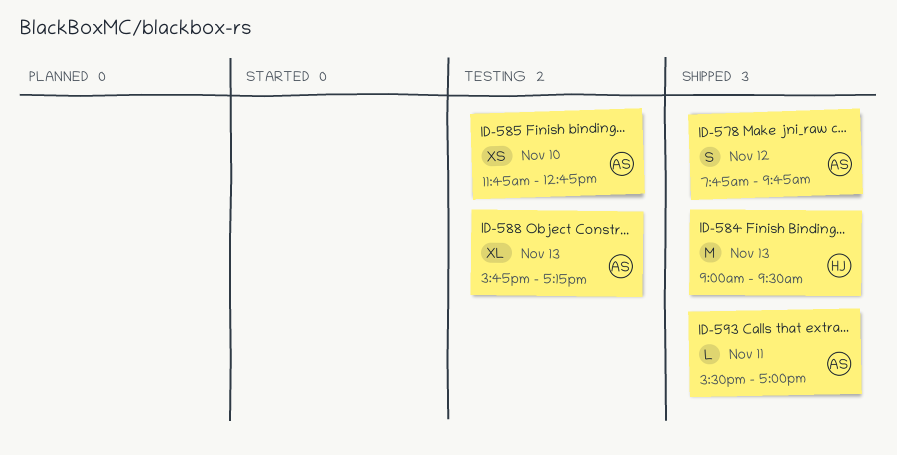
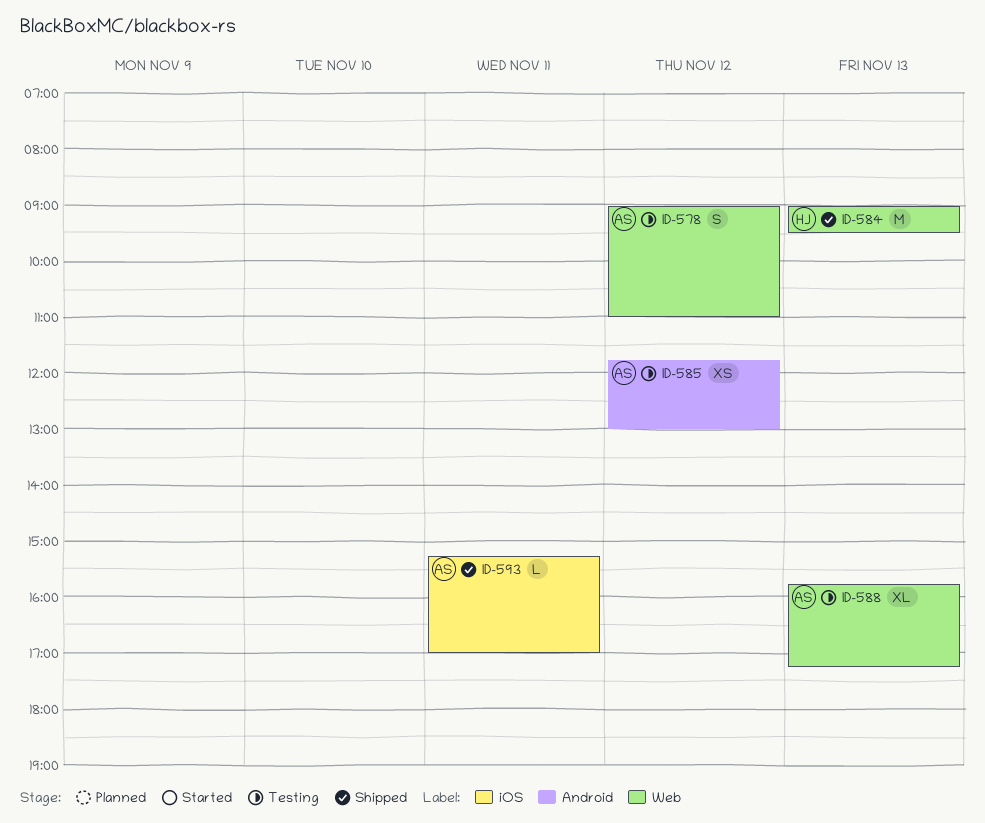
ID-578, status: Shipped -> Testing
ID-578, begins: 07:45 -> 09:00
ID-578, ends: 09:45 -> 11:00
ID-585, day: Nov 10 -> Nov 12
ID-585, ends: 12:45 -> 13:00
ID-593, begins: 15:30 -> 15:15

